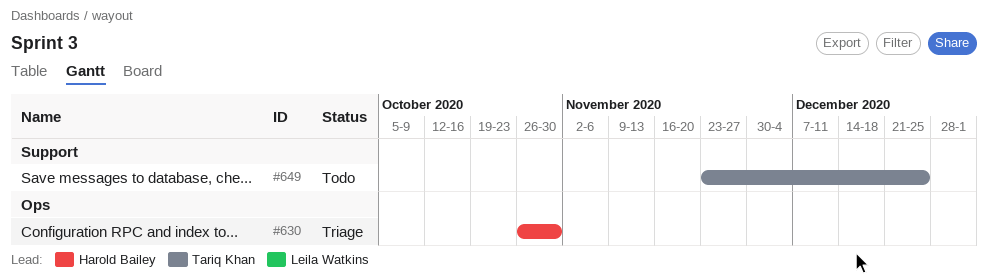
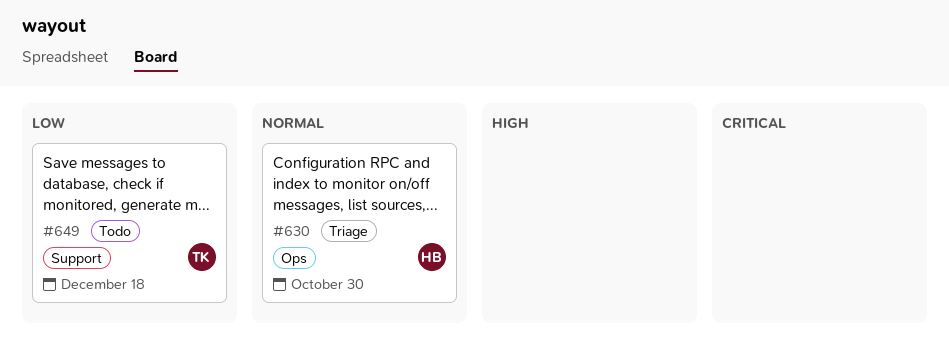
#649, due: Dec 25 -> Dec 18

